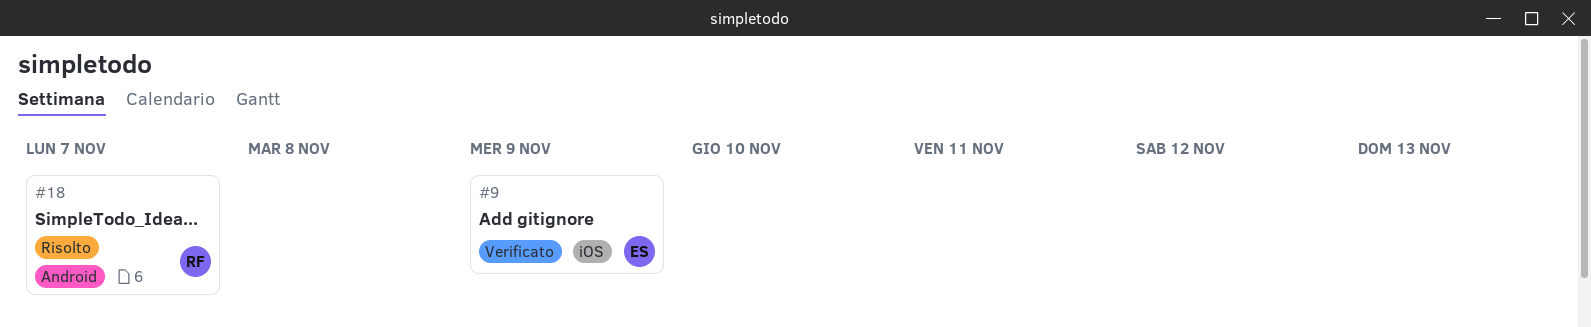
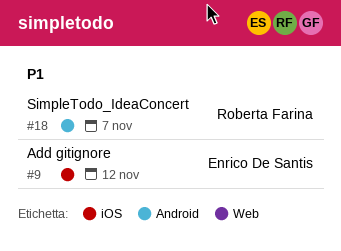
#9, due: Nov 9 -> Nov 12

